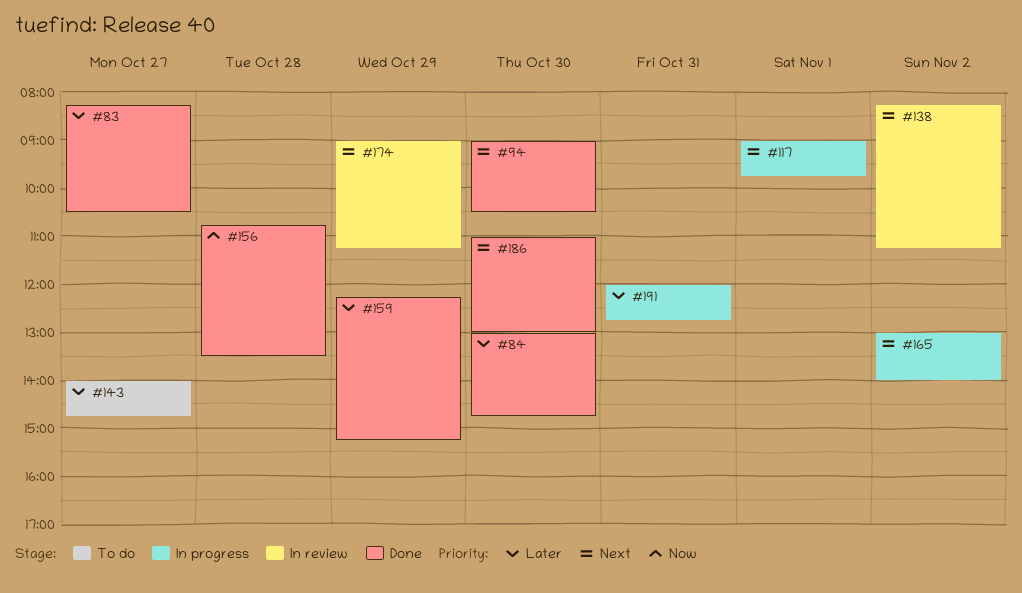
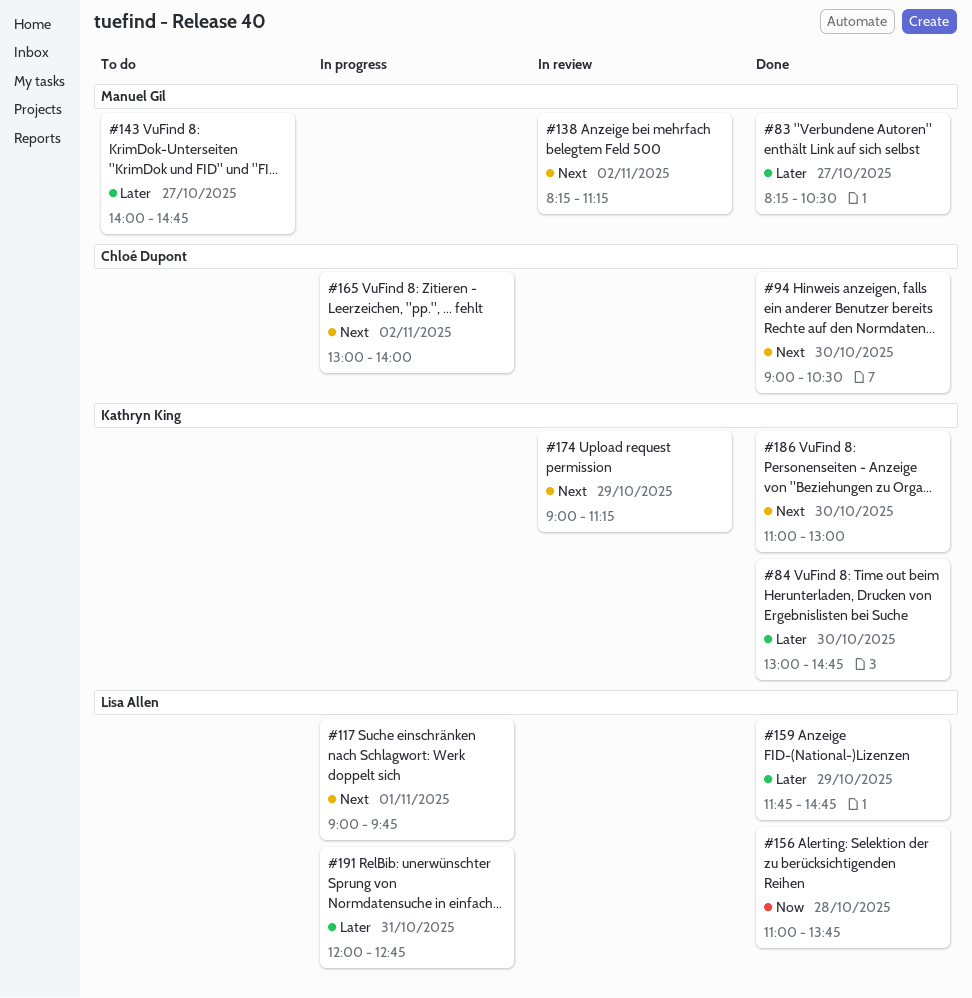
#156, begins: 10:45 -> 11:00
#156, ends: 13:30 -> 13:45
#159, begins: 12:15 -> 11:45
#159, ends: 15:15 -> 14:45

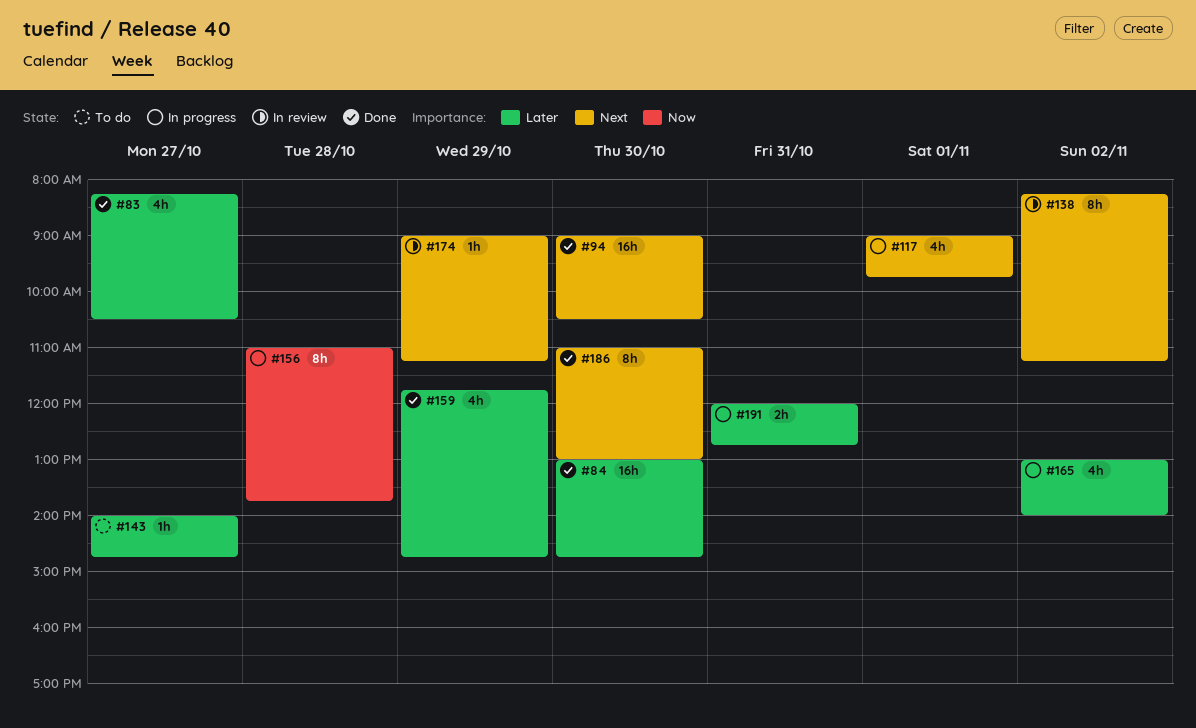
#156, status: Done -> In progress
#165, priority: Next -> Later

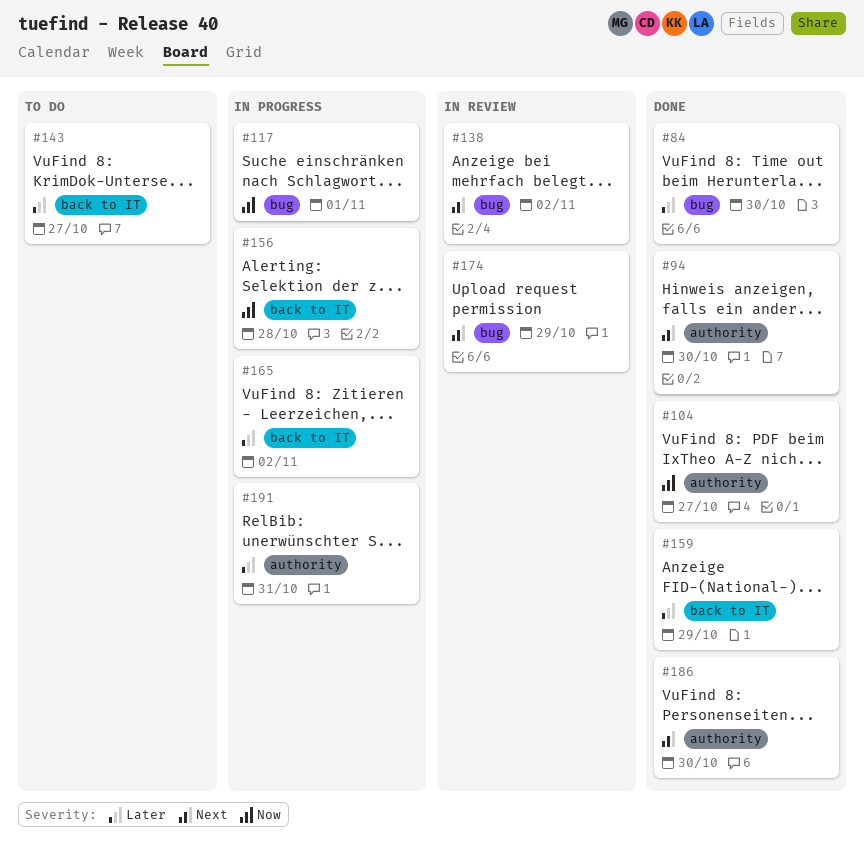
#83: present -> none
#104: none -> present
#117, priority: Next -> Now

